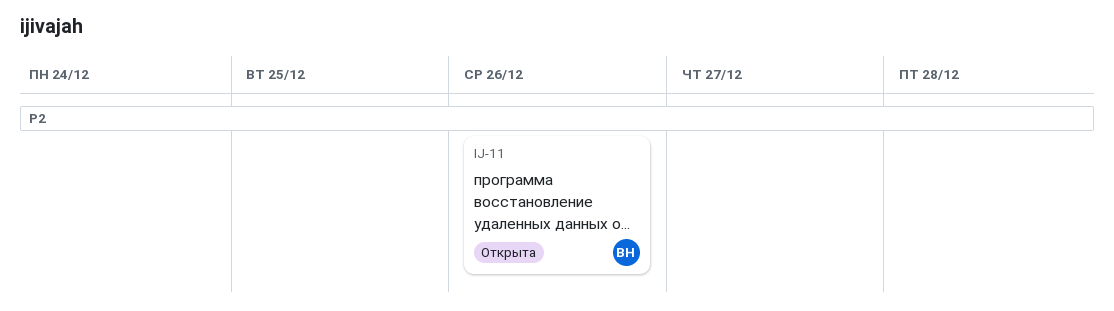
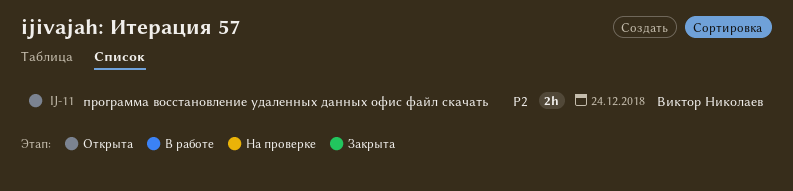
IJ-11, due: Dec 26 -> Dec 24

